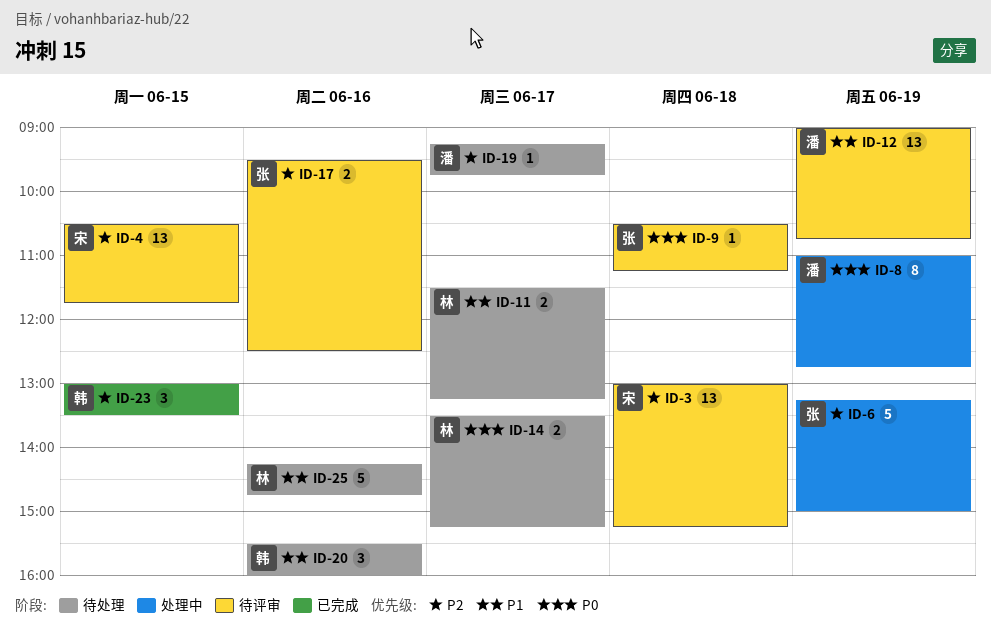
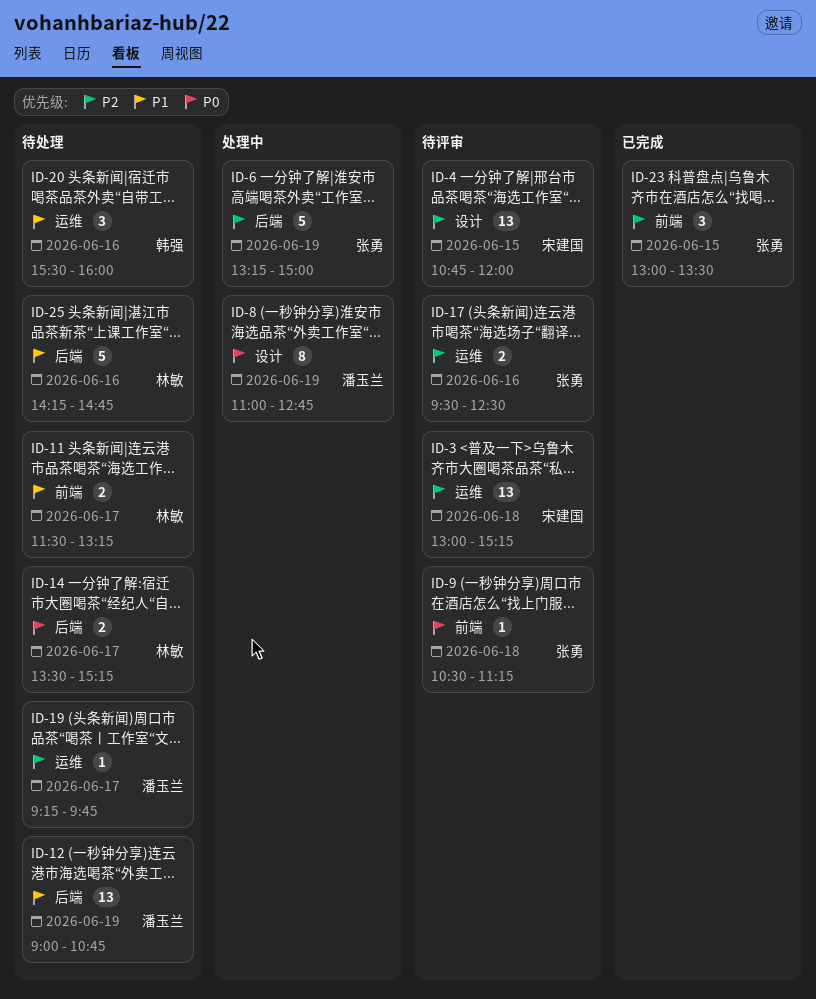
ID-4, begins: 10:30 -> 10:45
ID-4, ends: 11:45 -> 12:00
ID-12, status: 待评审 -> 待处理
ID-23, owner: 韩强 -> 张勇

